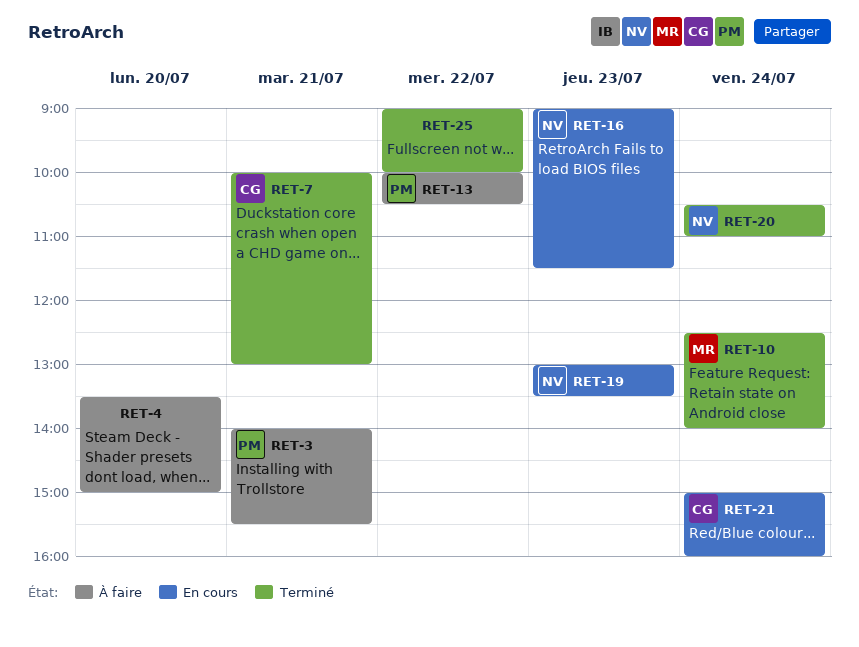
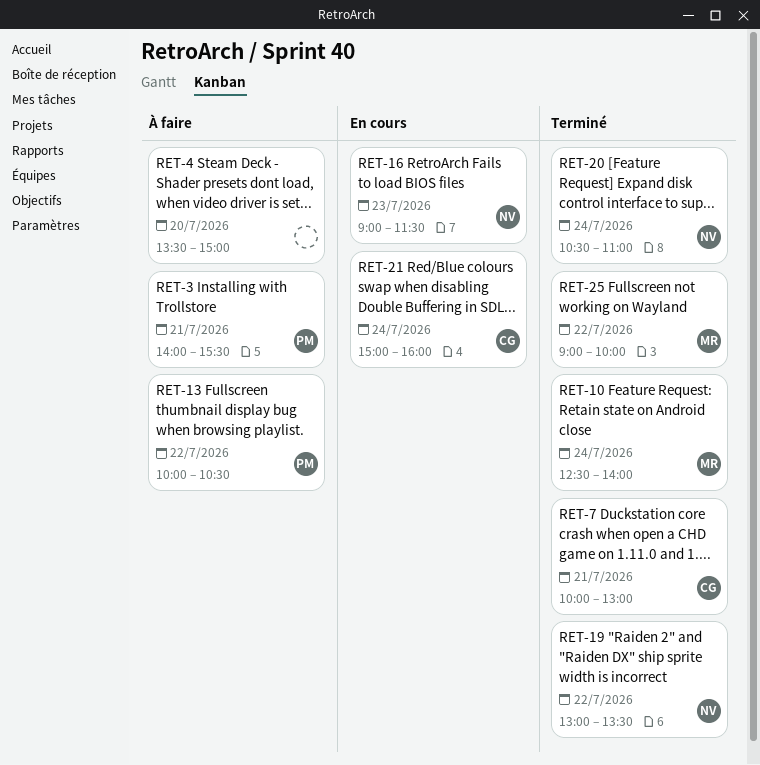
RET-19, status: En cours -> Terminé
RET-19, day: Jul 23 -> Jul 22
RET-25, owner: none -> MR

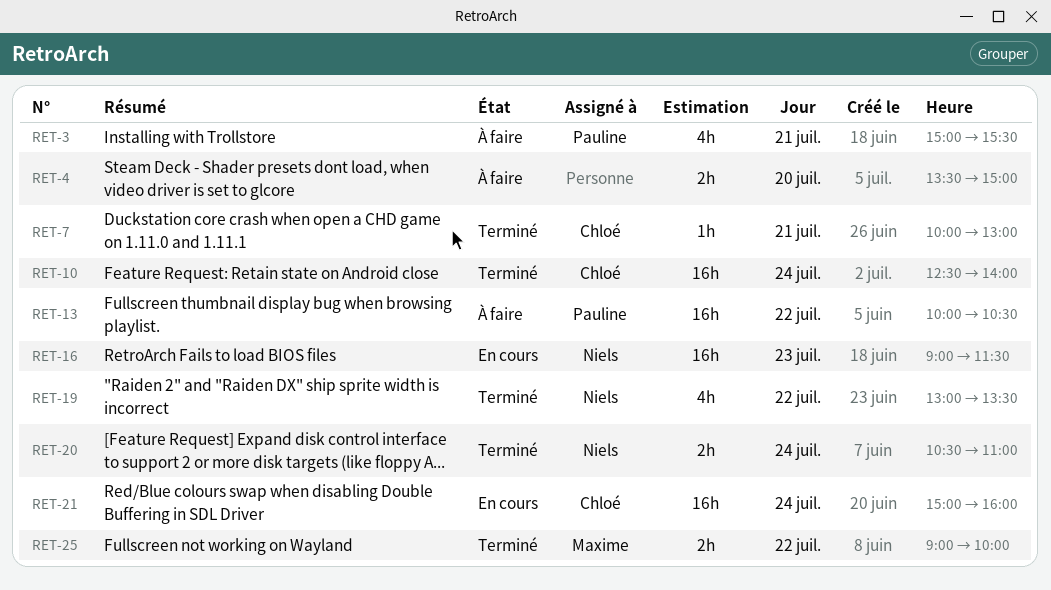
RET-3, begins: 14:00 -> 15:00
RET-10, owner: Maxime -> Chloé

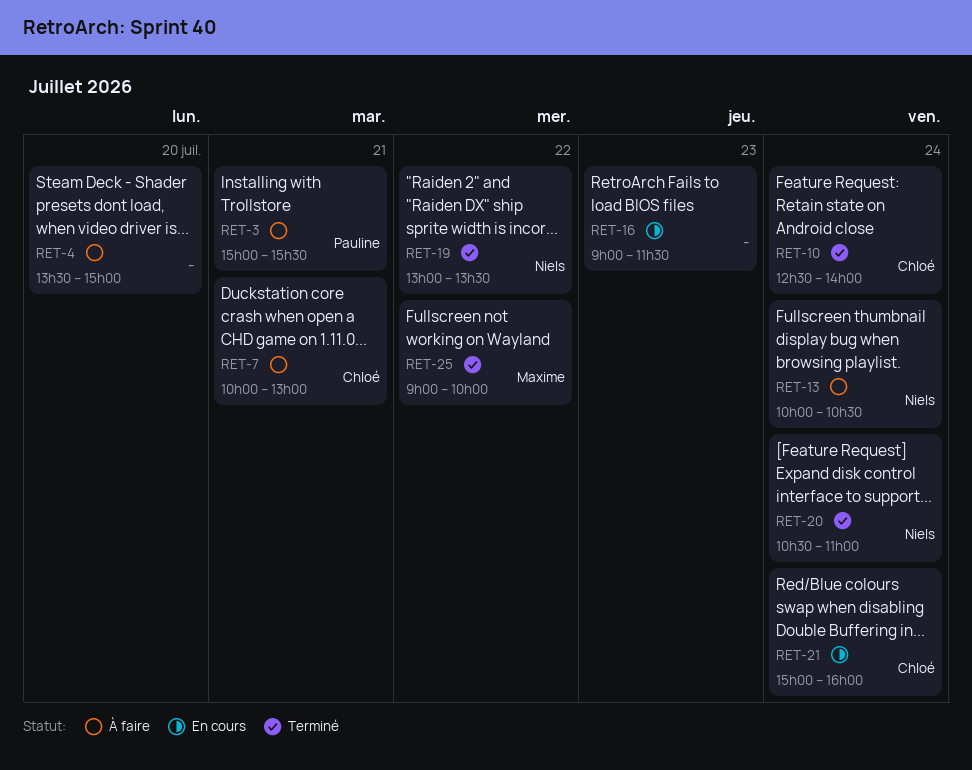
RET-7, status: Terminé -> À faire
RET-13, owner: Pauline -> Niels
RET-13, day: Jul 22 -> Jul 24
RET-16, owner: Niels -> none

